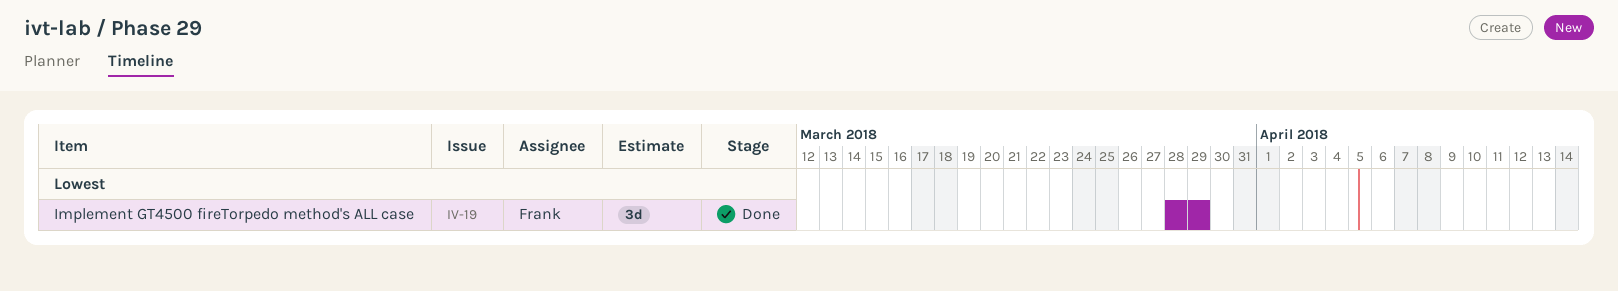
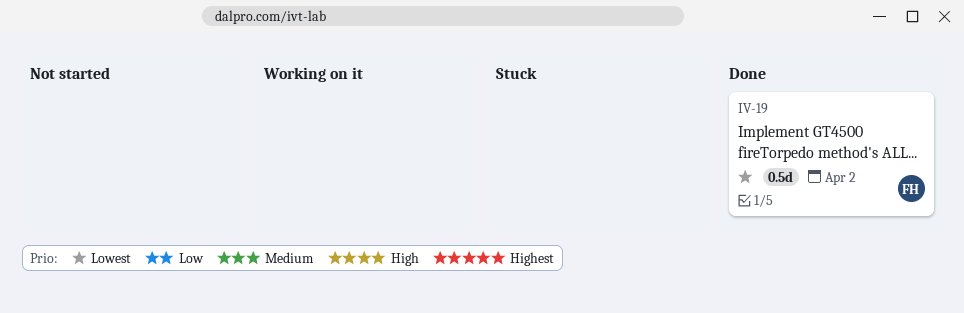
IV-19, estimate: 3d -> 0.5d
IV-19, due: Mar 29 -> Apr 2

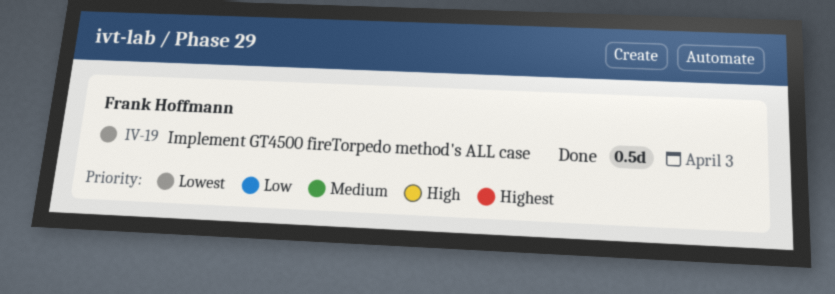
IV-19, due: Apr 2 -> Apr 3

